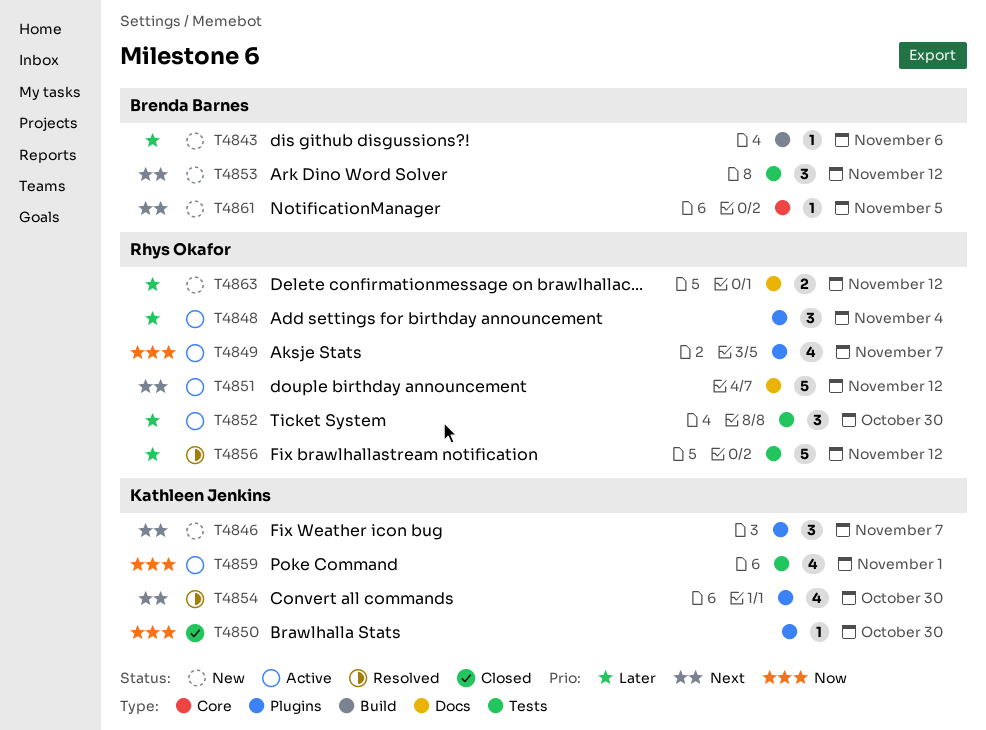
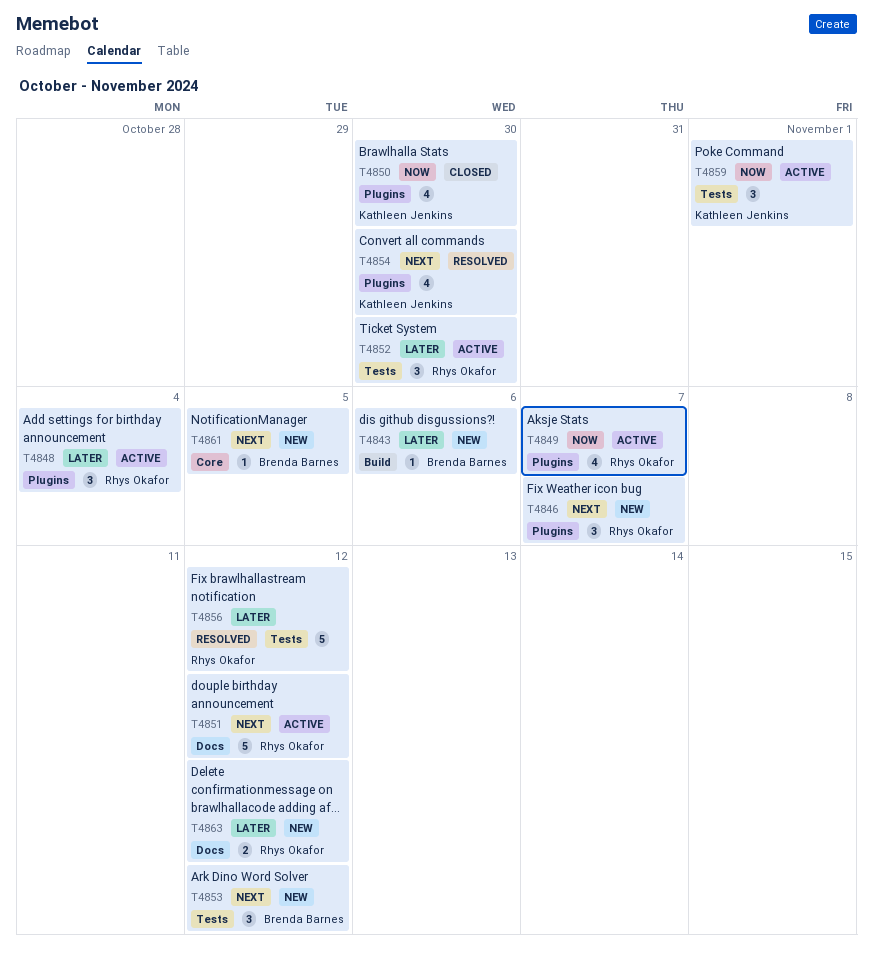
T4846, owner: Kathleen Jenkins -> Rhys Okafor
T4850, estimate: 1 -> 4
T4859, estimate: 4 -> 3

